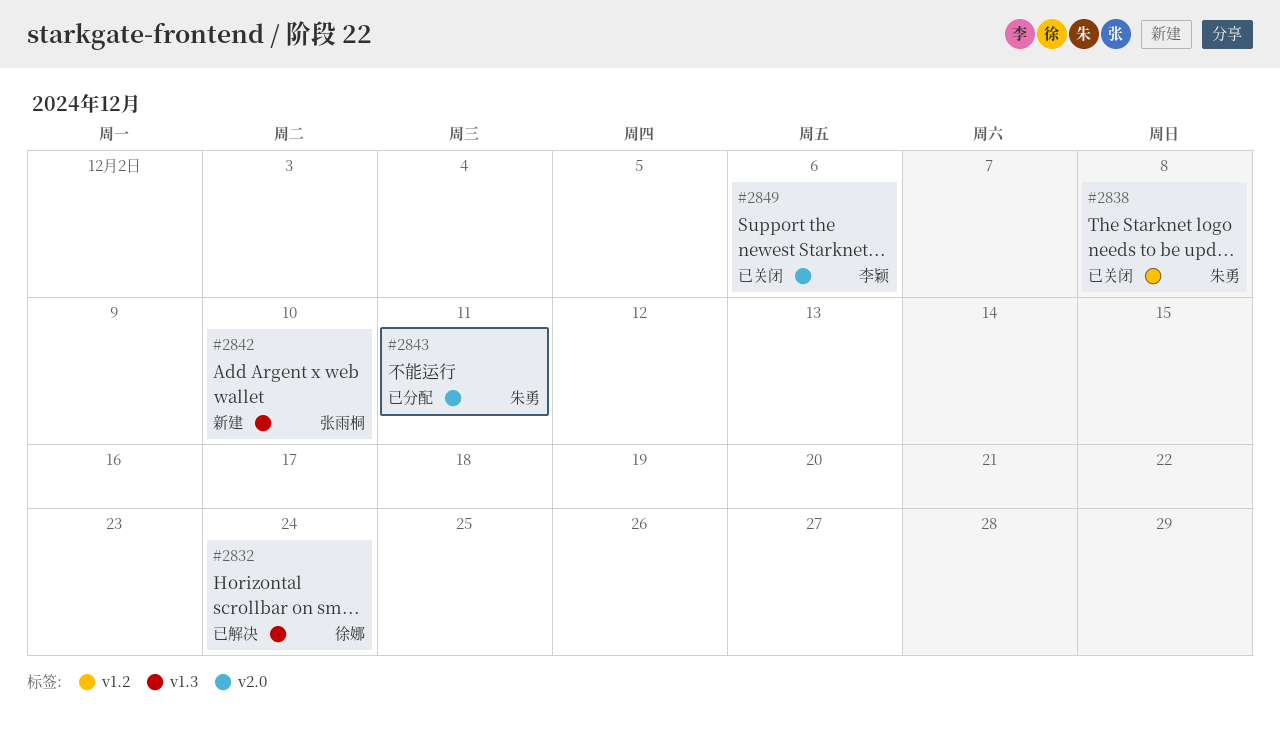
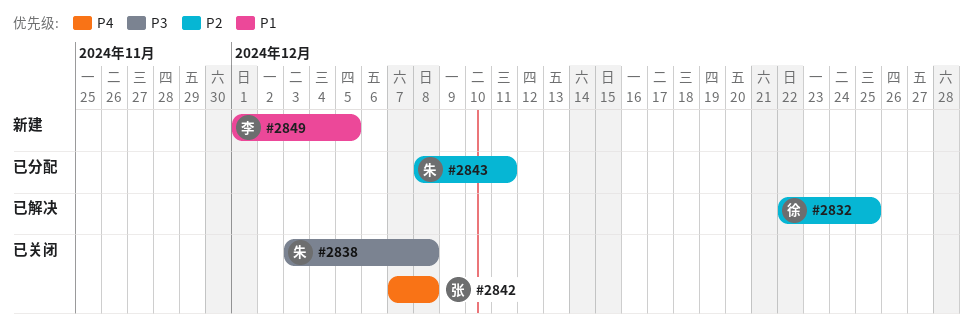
#2832, due: Dec 24 -> Dec 25
#2842, status: 新建 -> 已关闭
#2842, due: Dec 10 -> Dec 8
#2849, status: 已关闭 -> 新建
#2849, due: Dec 6 -> Dec 5

